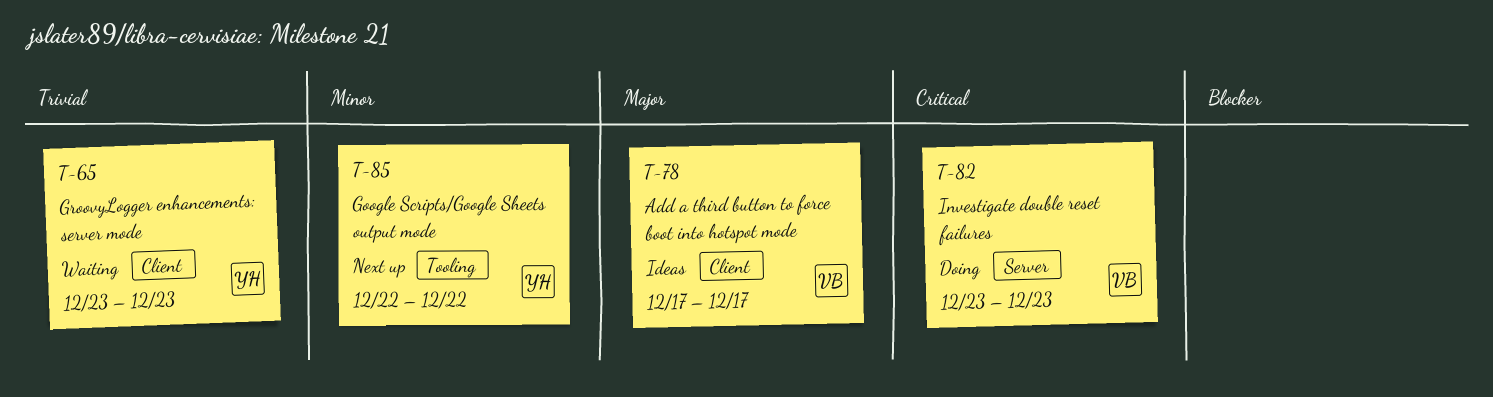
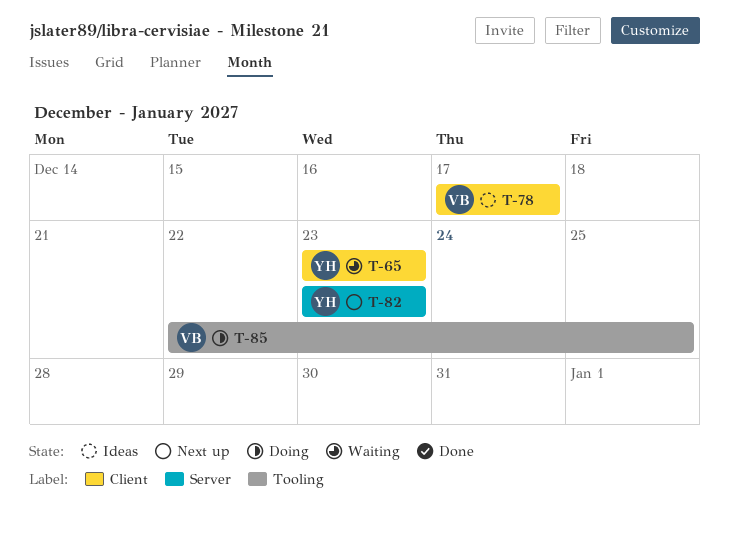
T-82, status: Doing -> Next up
T-82, owner: VB -> YH
T-85, status: Next up -> Doing
T-85, owner: YH -> VB
T-85, due: Dec 22 -> Dec 25

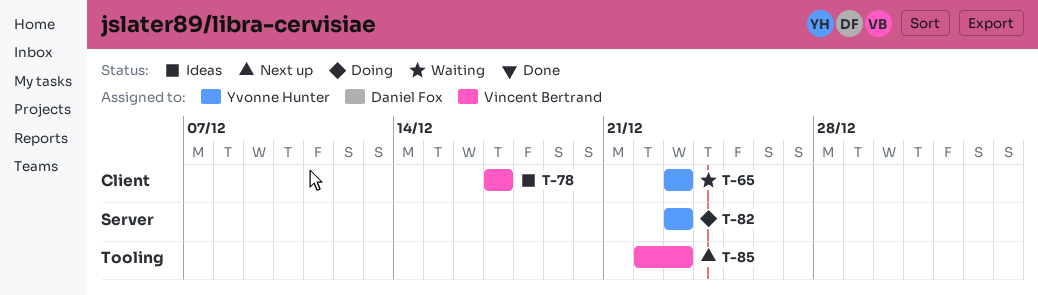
T-82, status: Next up -> Doing
T-85, status: Doing -> Next up
T-85, due: Dec 25 -> Dec 23

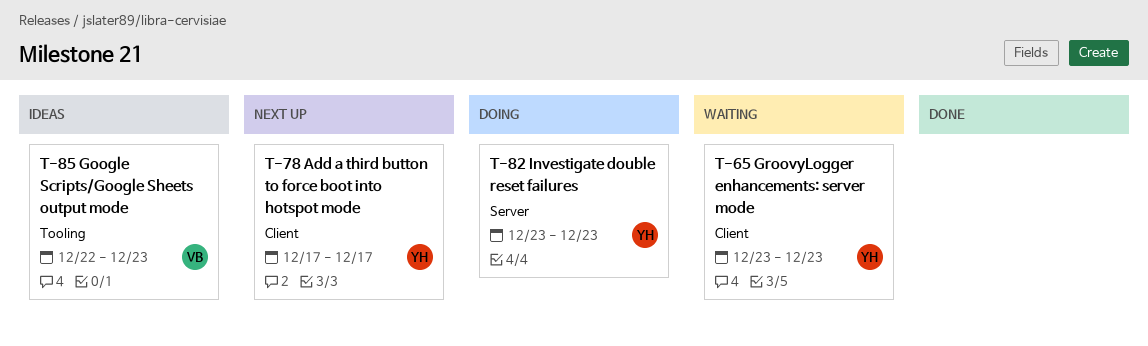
T-78, status: Ideas -> Next up
T-78, owner: Vincent Bertrand -> Yvonne Hunter
T-85, status: Next up -> Ideas

